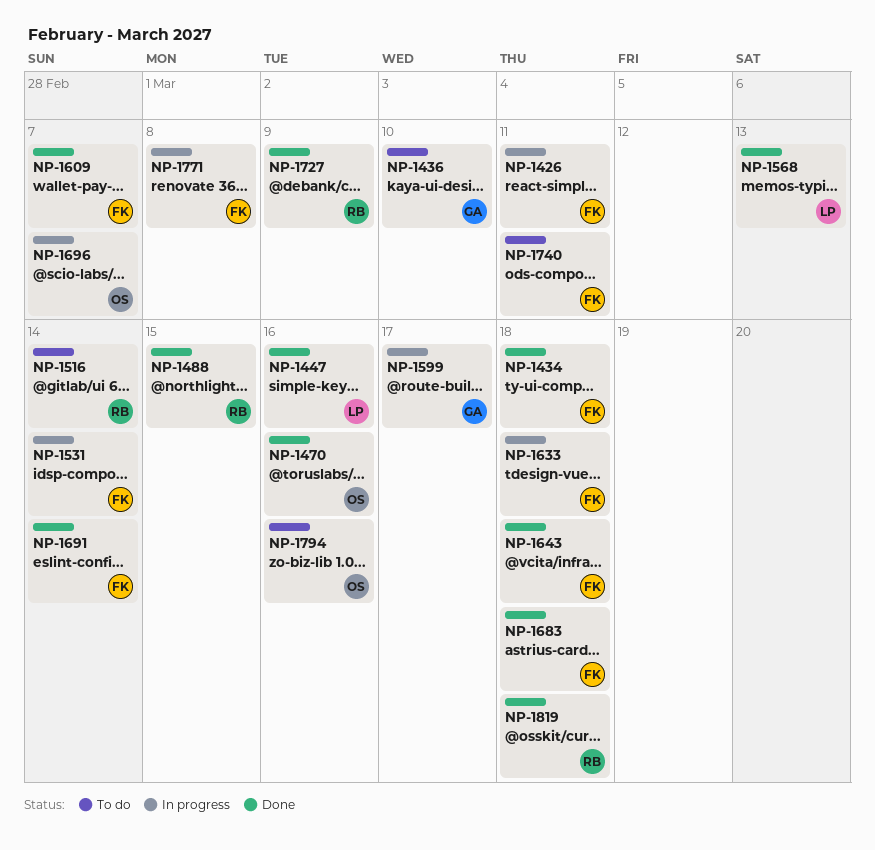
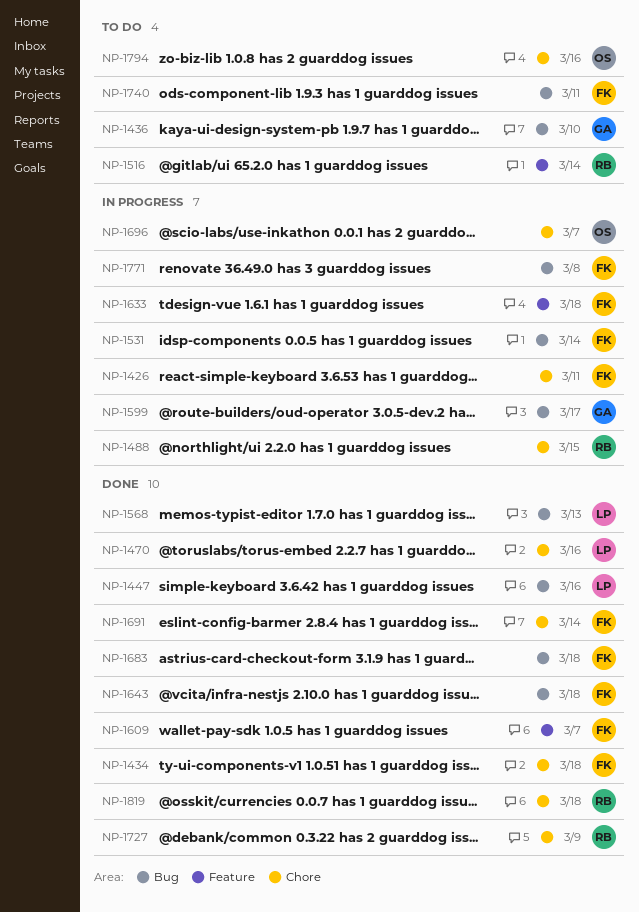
NP-1470, owner: OS -> LP
NP-1488, status: Done -> In progress

